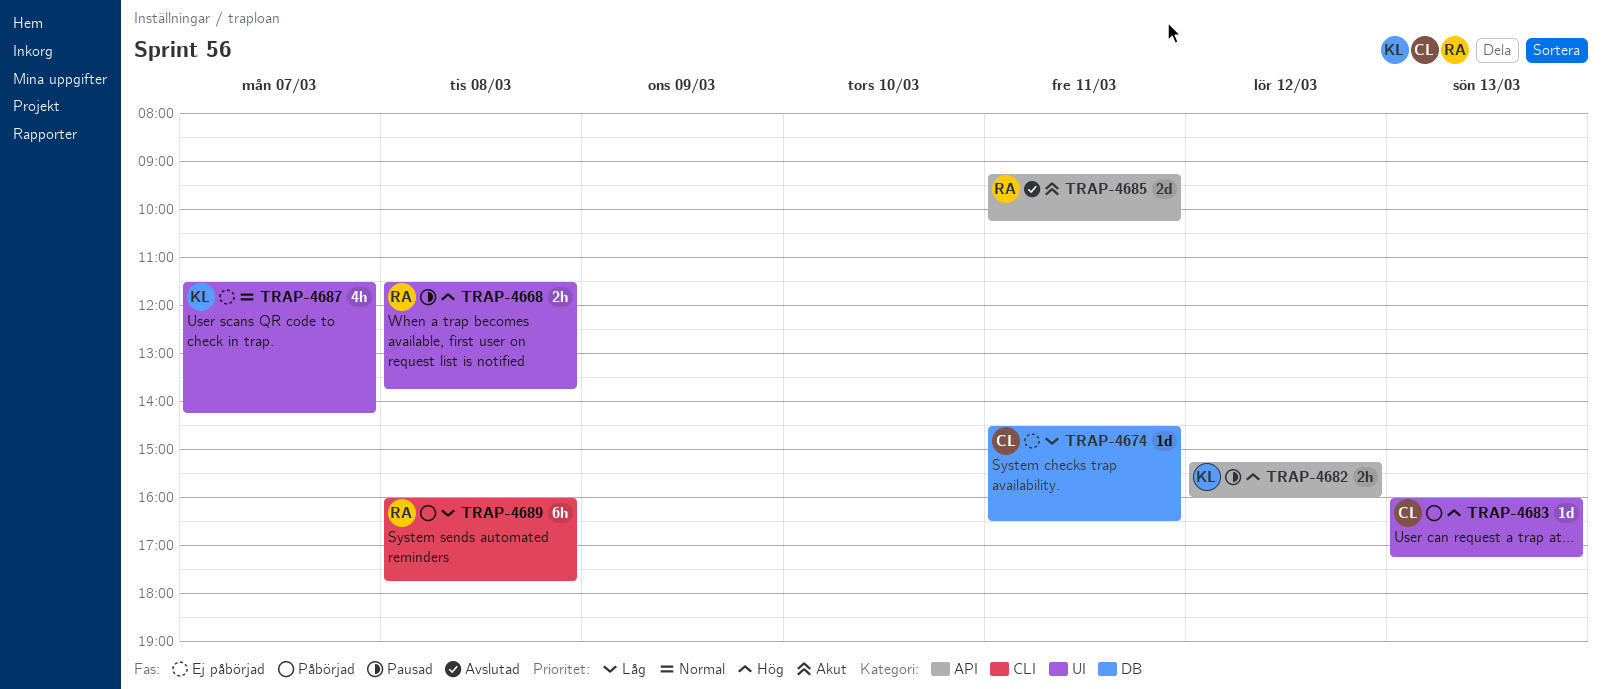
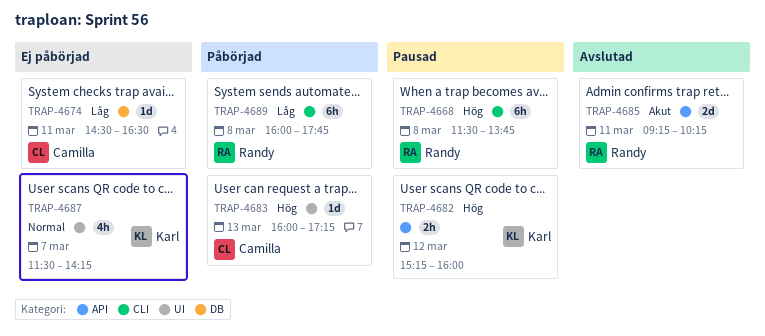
TRAP-4668, label: UI -> CLI
TRAP-4668, estimate: 2h -> 6h

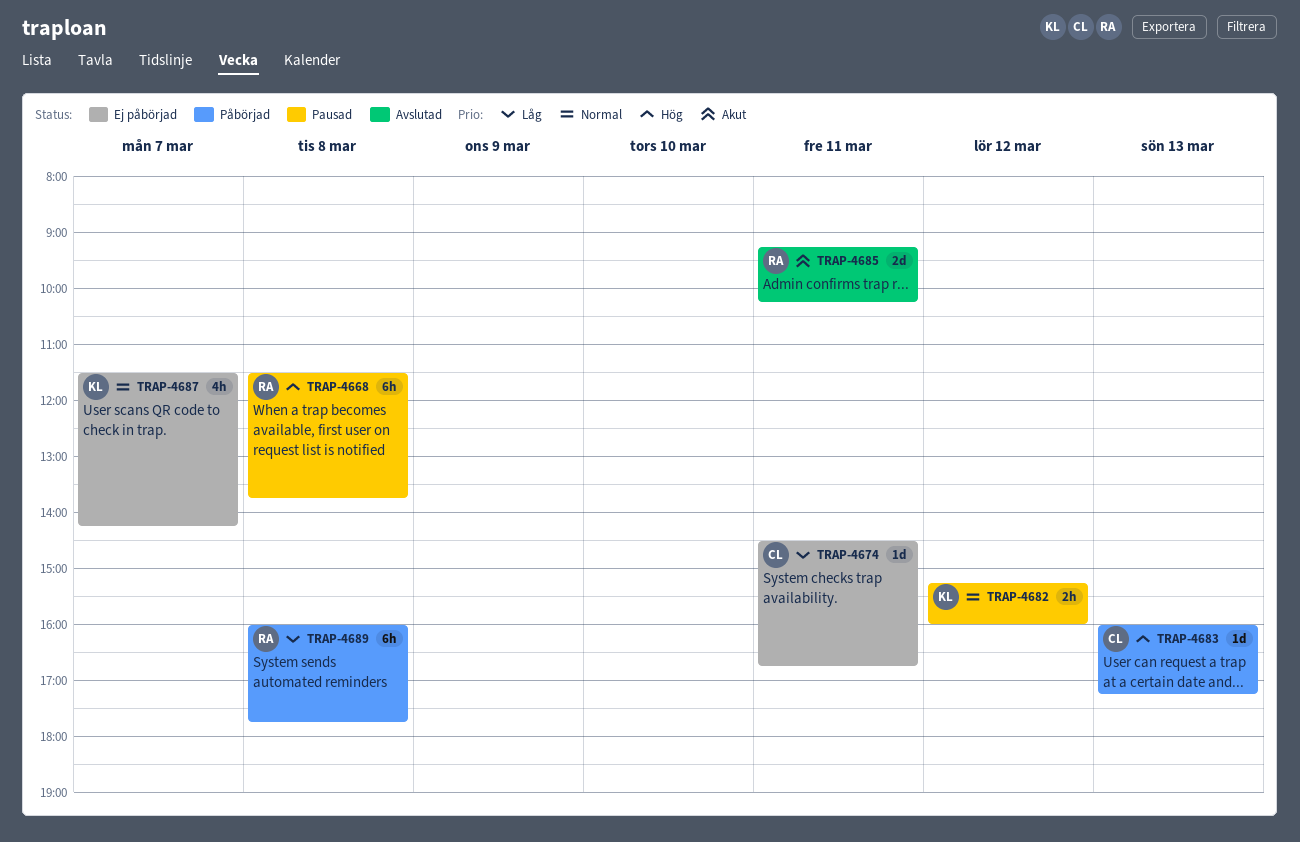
TRAP-4674, ends: 16:30 -> 16:45
TRAP-4682, priority: Hög -> Normal

